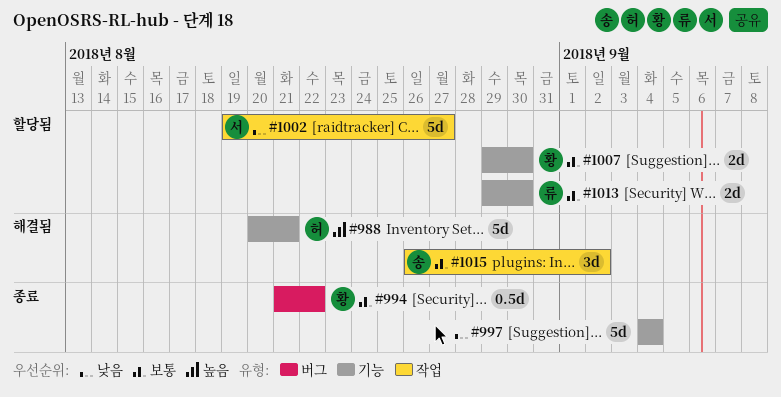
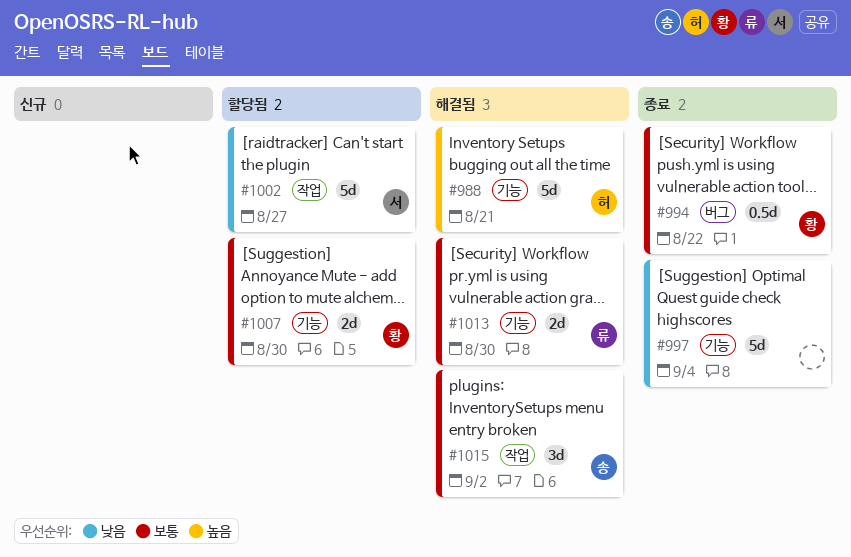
#1013, status: 할당됨 -> 해결됨

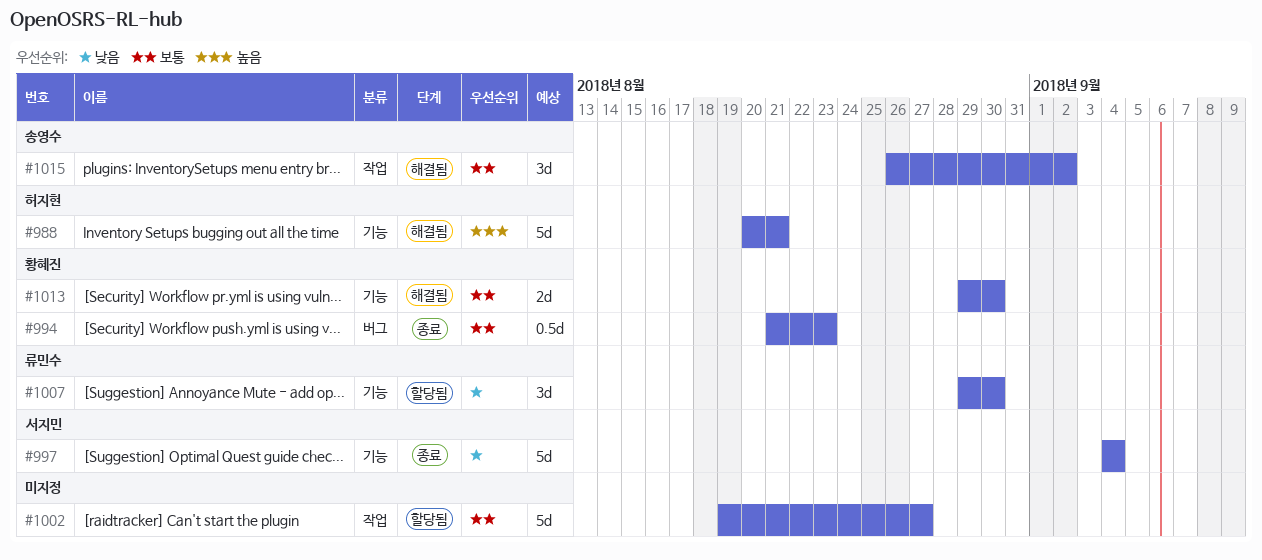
#994, due: Aug 22 -> Aug 23
#997, owner: none -> 서지민
#1002, owner: 서지민 -> none
#1002, priority: 낮음 -> 보통
#1007, owner: 황혜진 -> 류민수
#1007, priority: 보통 -> 낮음
#1007, estimate: 2d -> 3d
#1013, owner: 류민수 -> 황혜진

